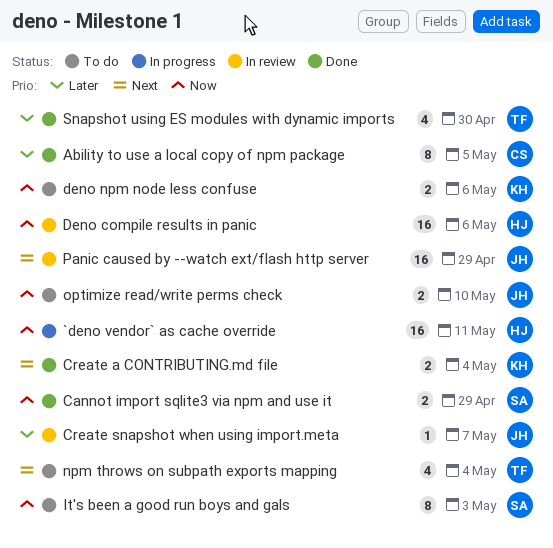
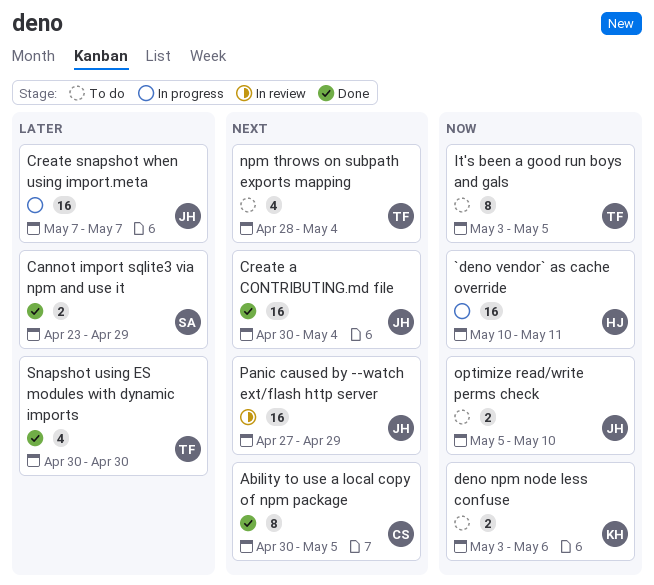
Ability to use a local copy of npm package, priority: Later -> Next
Cannot import sqlite3 via npm and use it, priority: Now -> Later
Create a CONTRIBUTING.md file, owner: KH -> JH
Create a CONTRIBUTING.md file, estimate: 2 -> 16
Create snapshot when using import.meta, status: In review -> In progress
Create snapshot when using import.meta, estimate: 1 -> 16
Deno compile results in panic: present -> none
It's been a good run boys and gals, owner: SA -> TF
It's been a good run boys and gals, due: May 3 -> May 5

